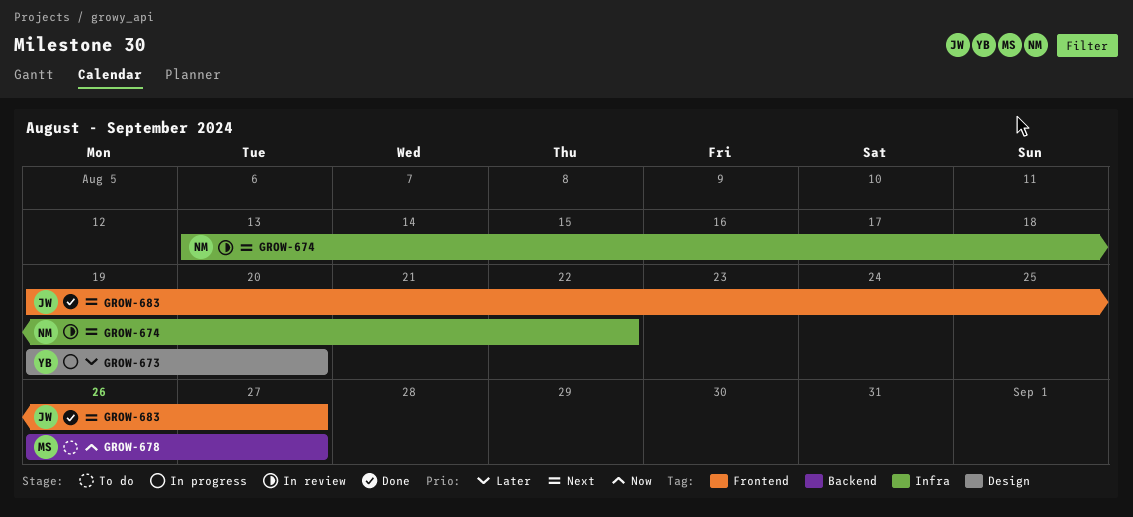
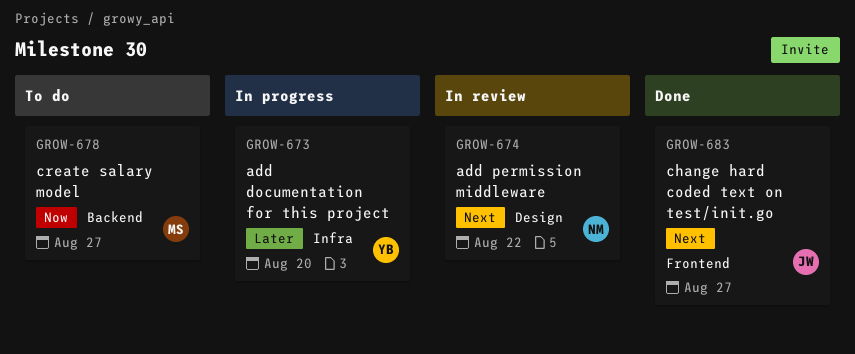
GROW-673, label: Design -> Infra
GROW-674, label: Infra -> Design

